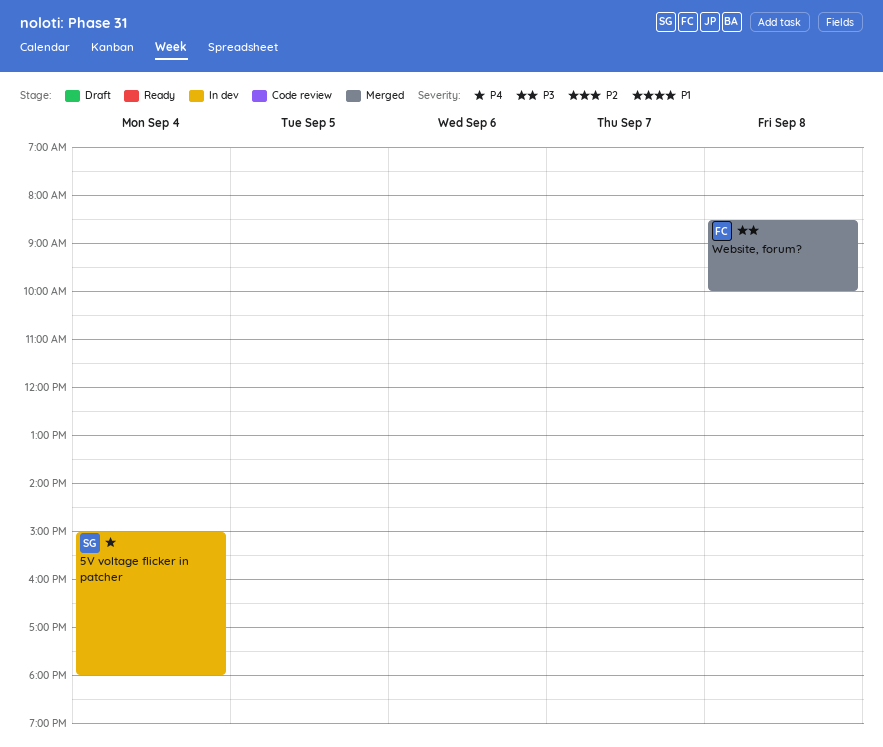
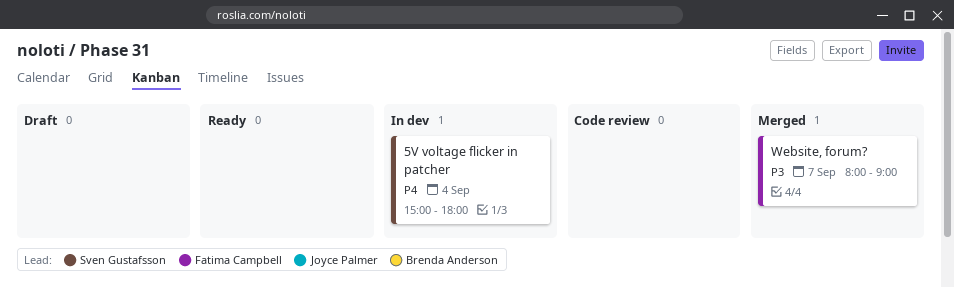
Website, forum?, day: Sep 8 -> Sep 7
Website, forum?, begins: 08:30 -> 08:00
Website, forum?, ends: 10:00 -> 09:00

